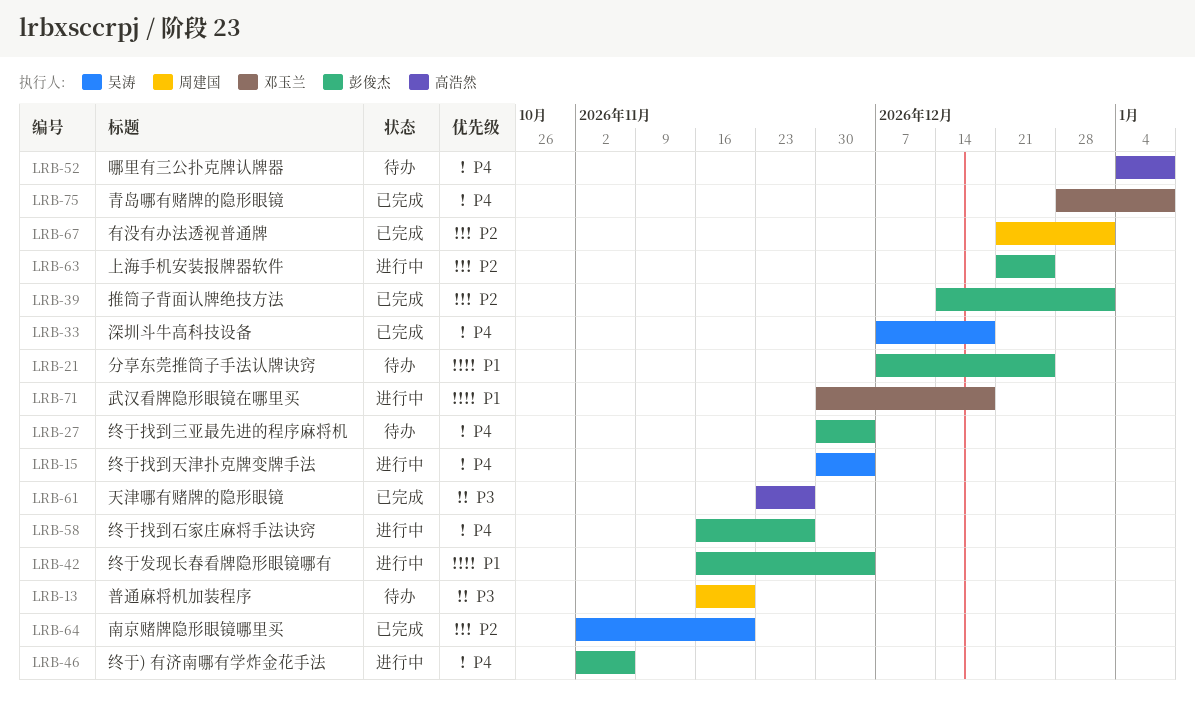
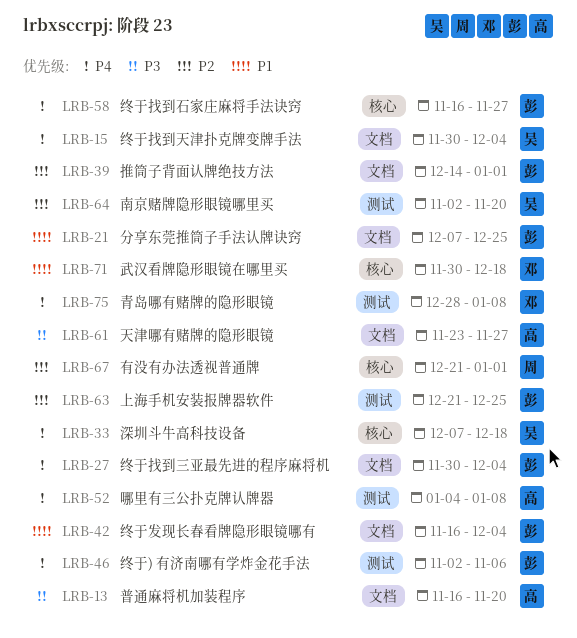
LRB-13, owner: 周建国 -> 高浩然

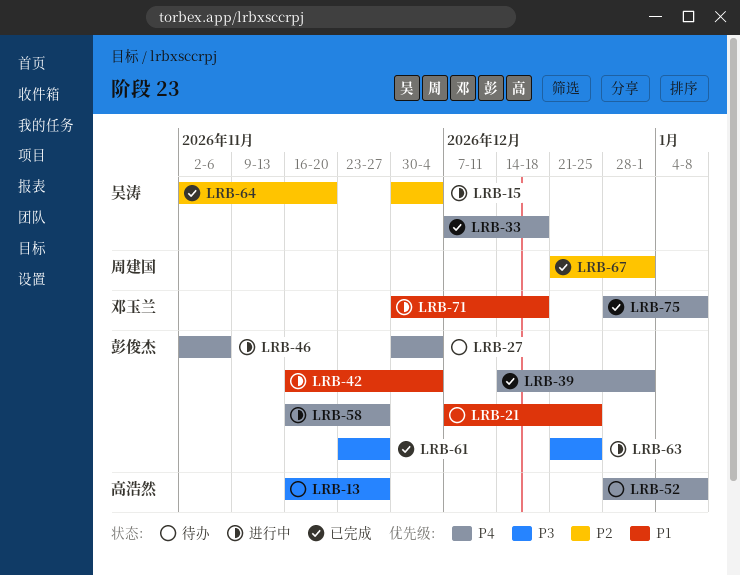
LRB-13, due: Nov 20 -> Nov 27
LRB-15, priority: P4 -> P2
LRB-39, priority: P2 -> P4
LRB-52, start: Jan 4 -> Dec 28
LRB-61, owner: 高浩然 -> 彭俊杰
LRB-63, priority: P2 -> P3

